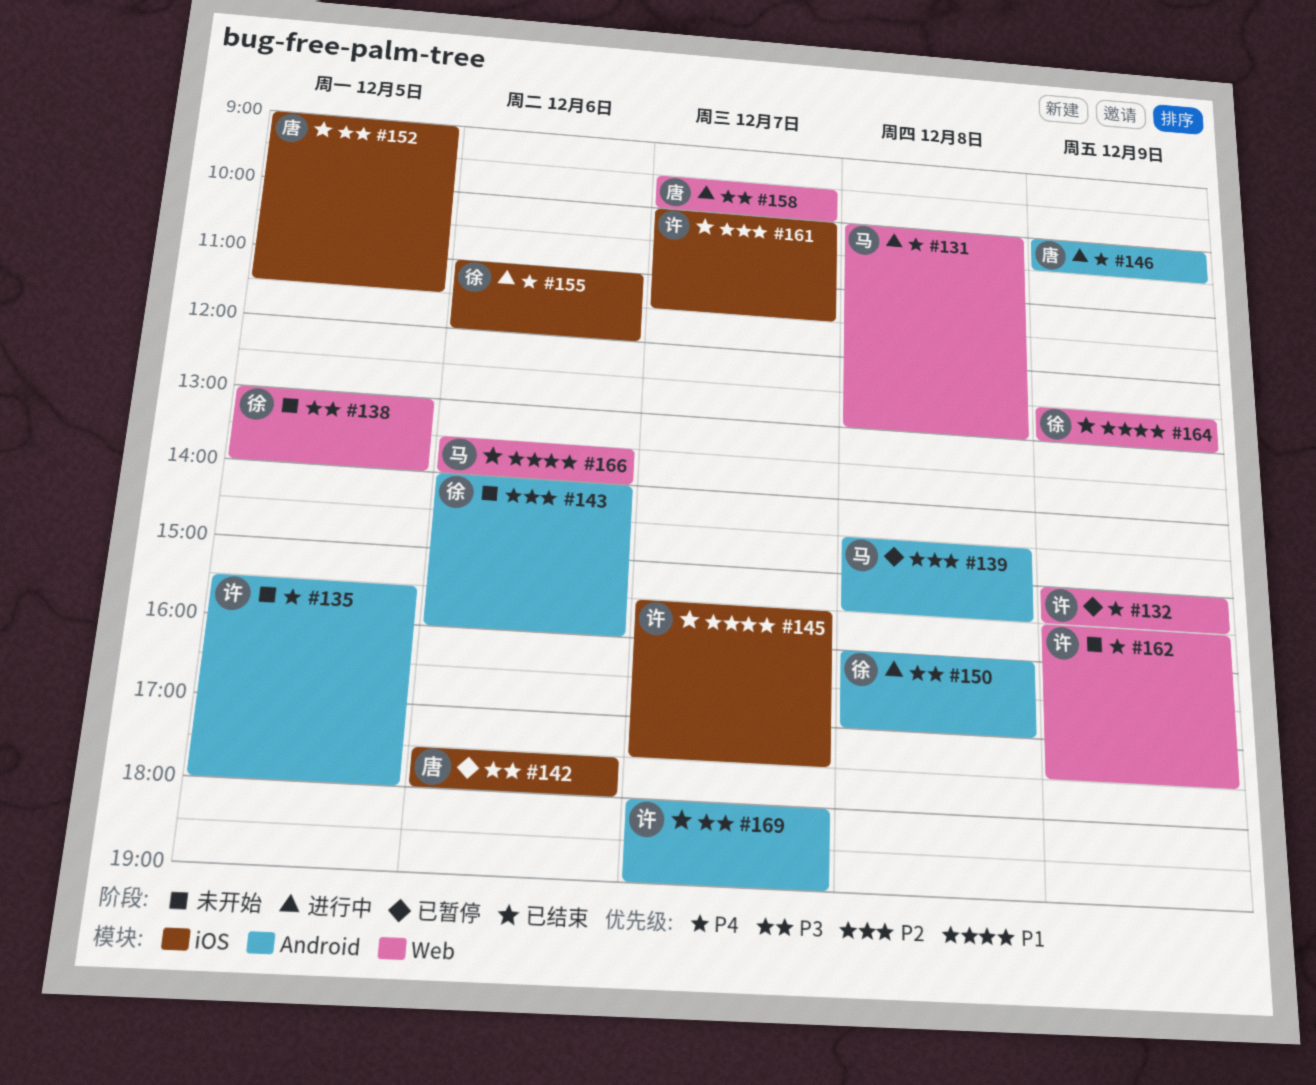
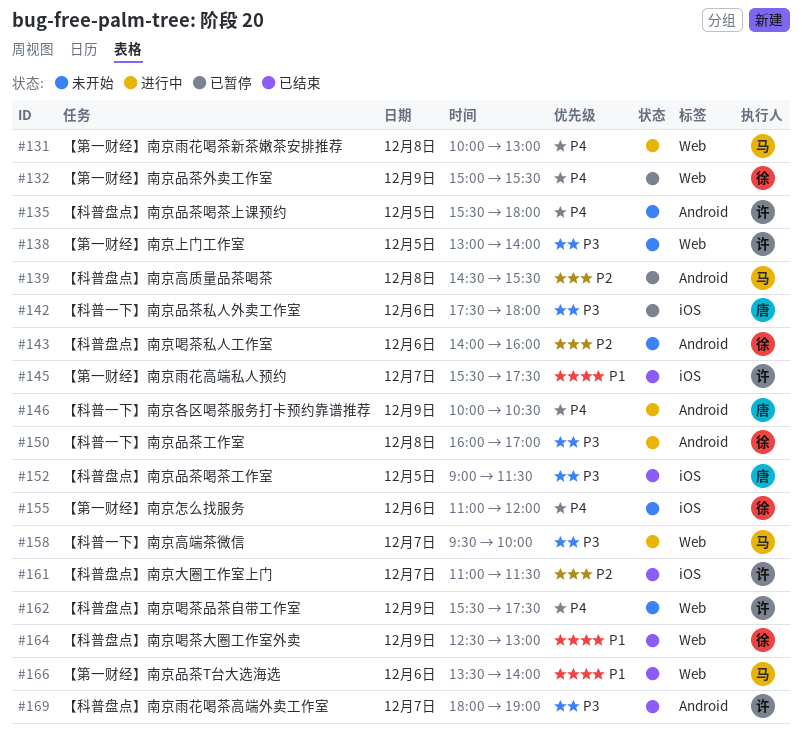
#132, owner: 许 -> 徐
#138, owner: 徐 -> 许
#155, status: 进行中 -> 未开始
#158, owner: 唐 -> 马
#161, begins: 10:00 -> 11:00

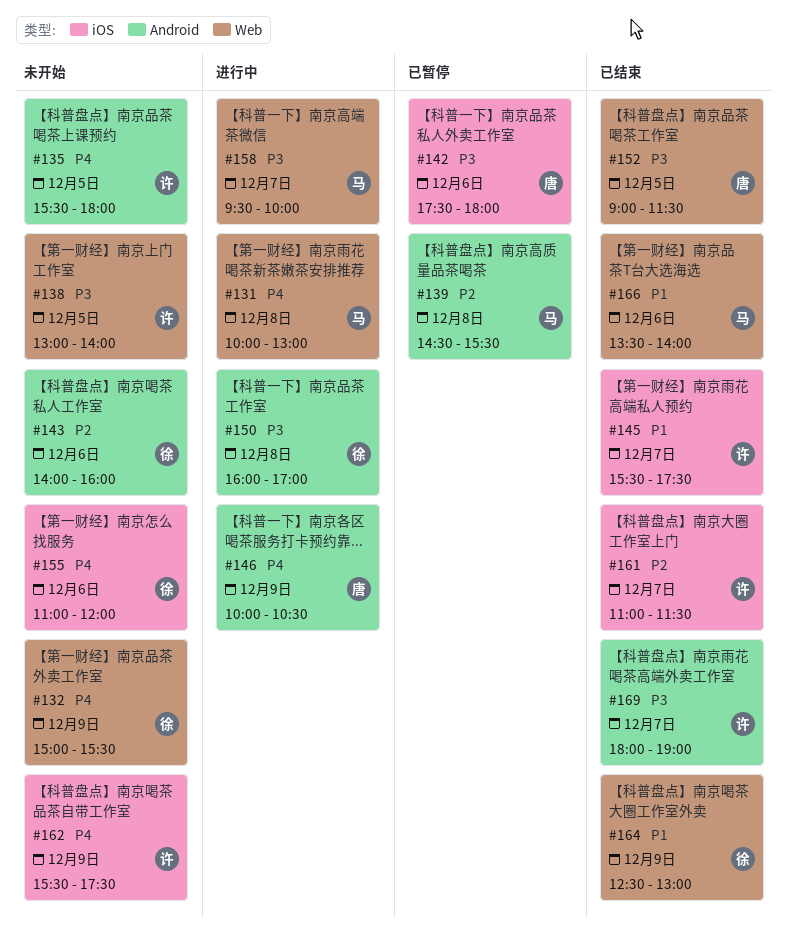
#132, status: 已暂停 -> 未开始
#152, label: iOS -> Web
#162, label: Web -> iOS

